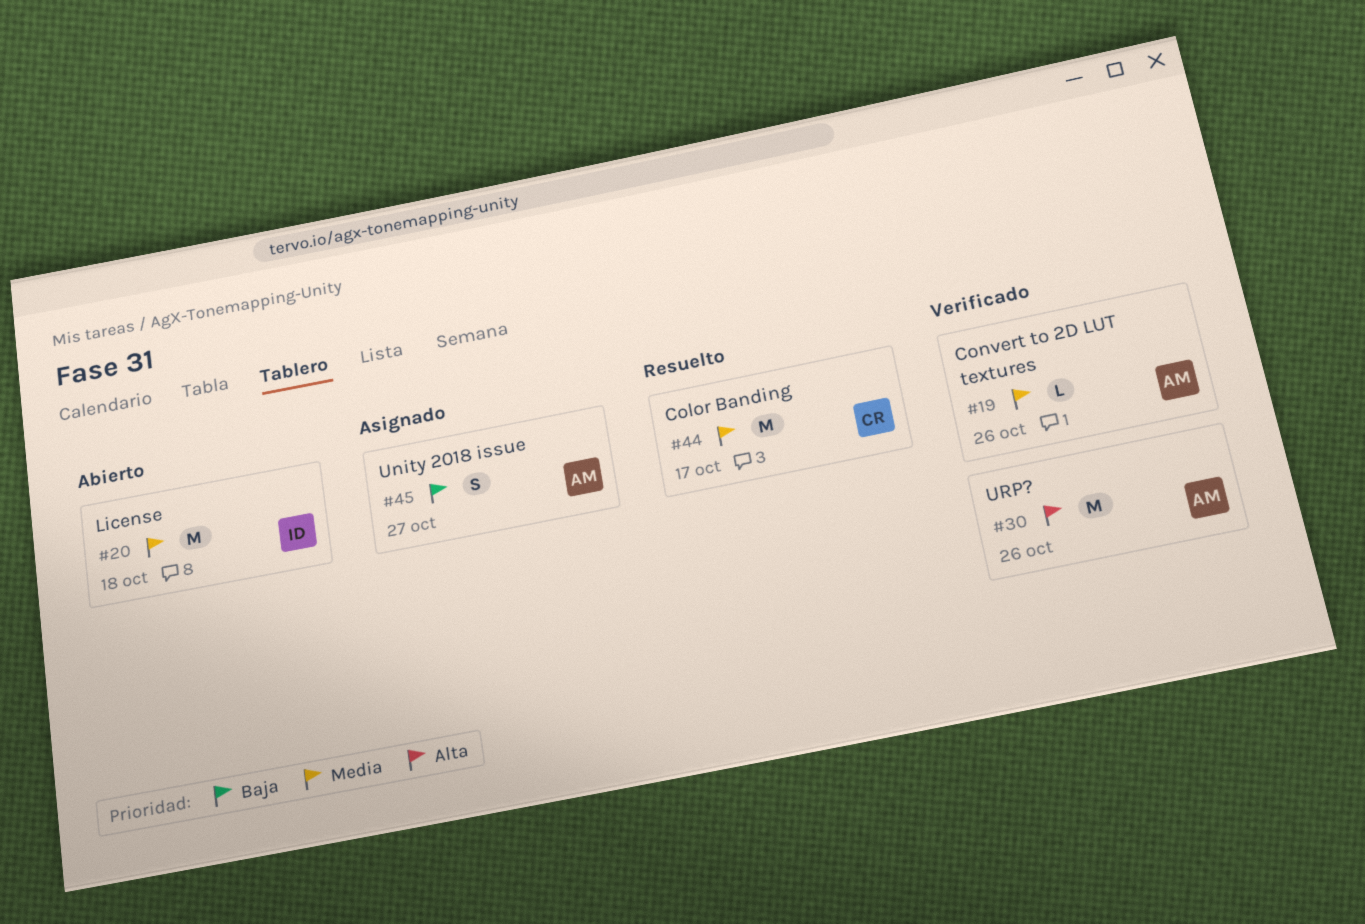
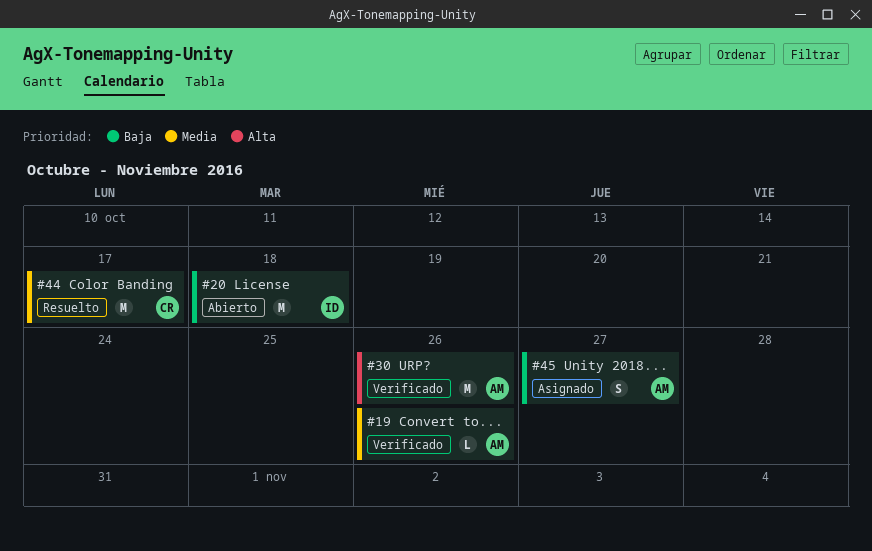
#20, priority: Media -> Baja

